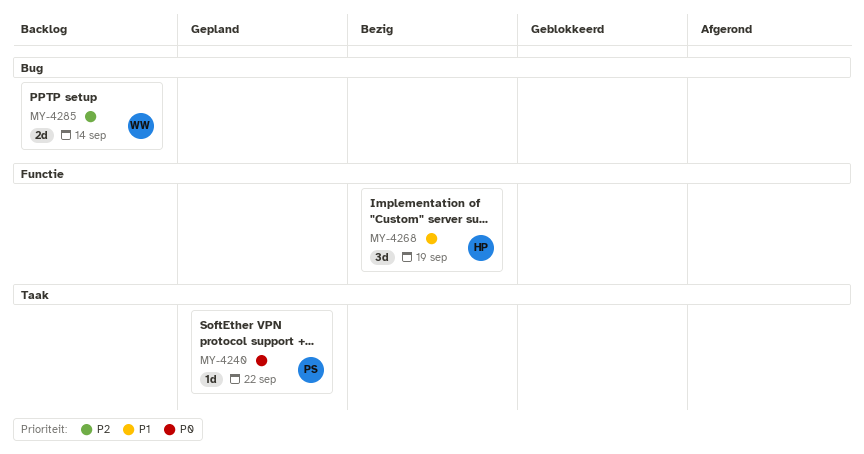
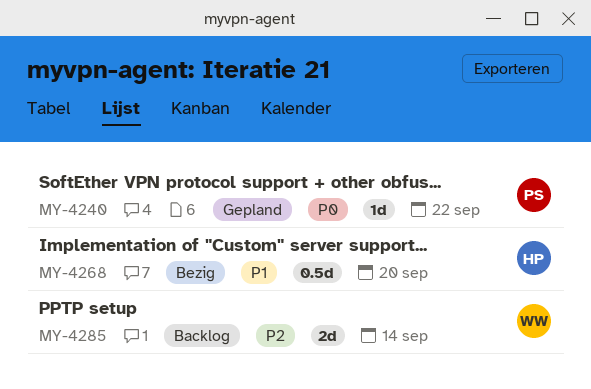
MY-4268, estimate: 3d -> 0.5d
MY-4268, due: Sep 19 -> Sep 20

